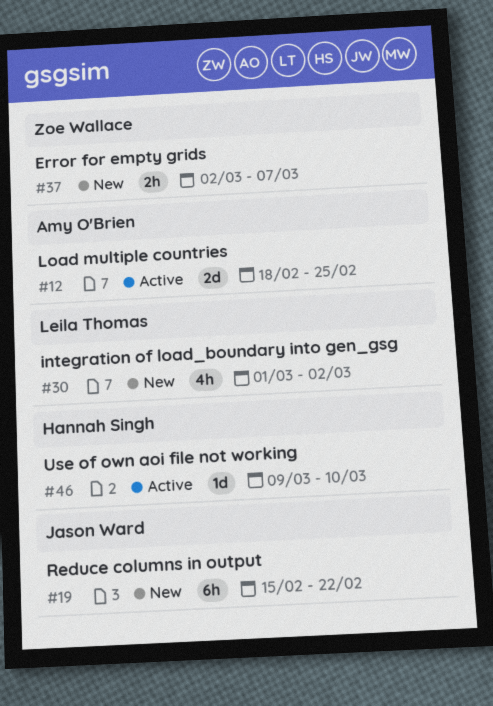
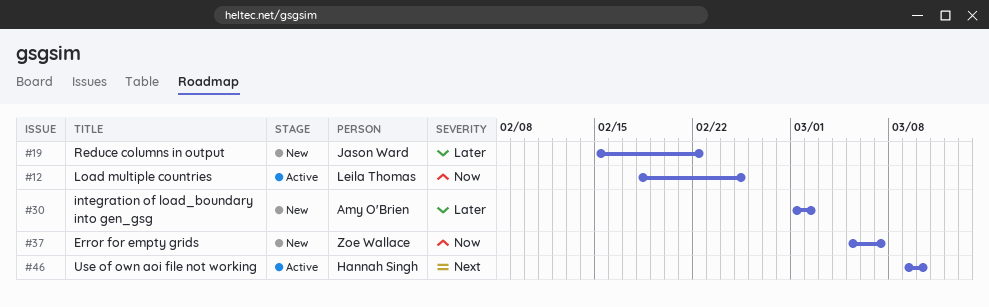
#12, owner: Amy O'Brien -> Leila Thomas
#30, owner: Leila Thomas -> Amy O'Brien
#37, start: Mar 2 -> Mar 5

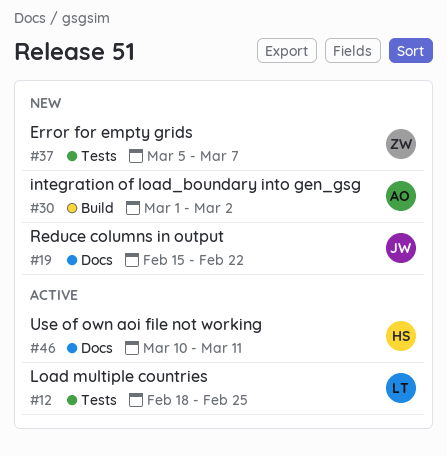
#46, start: Mar 9 -> Mar 10
#46, due: Mar 10 -> Mar 11

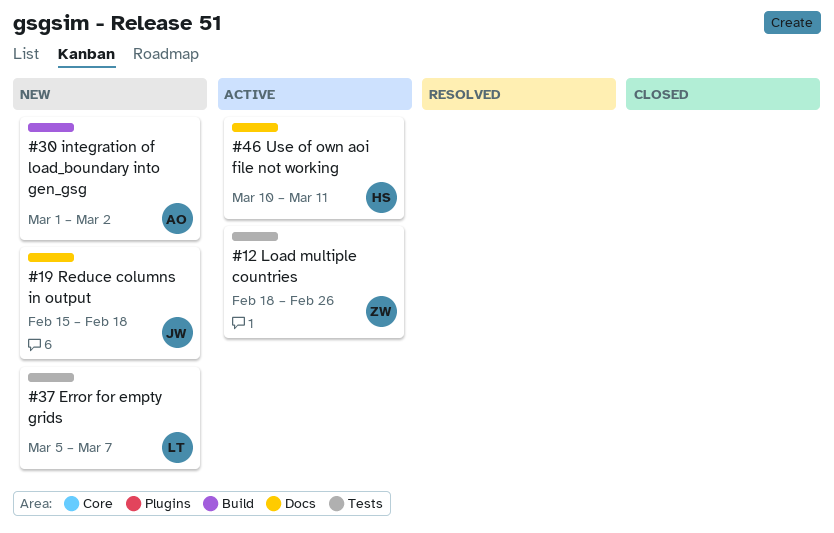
#12, owner: LT -> ZW
#12, due: Feb 25 -> Feb 26
#19, due: Feb 22 -> Feb 18
#37, owner: ZW -> LT

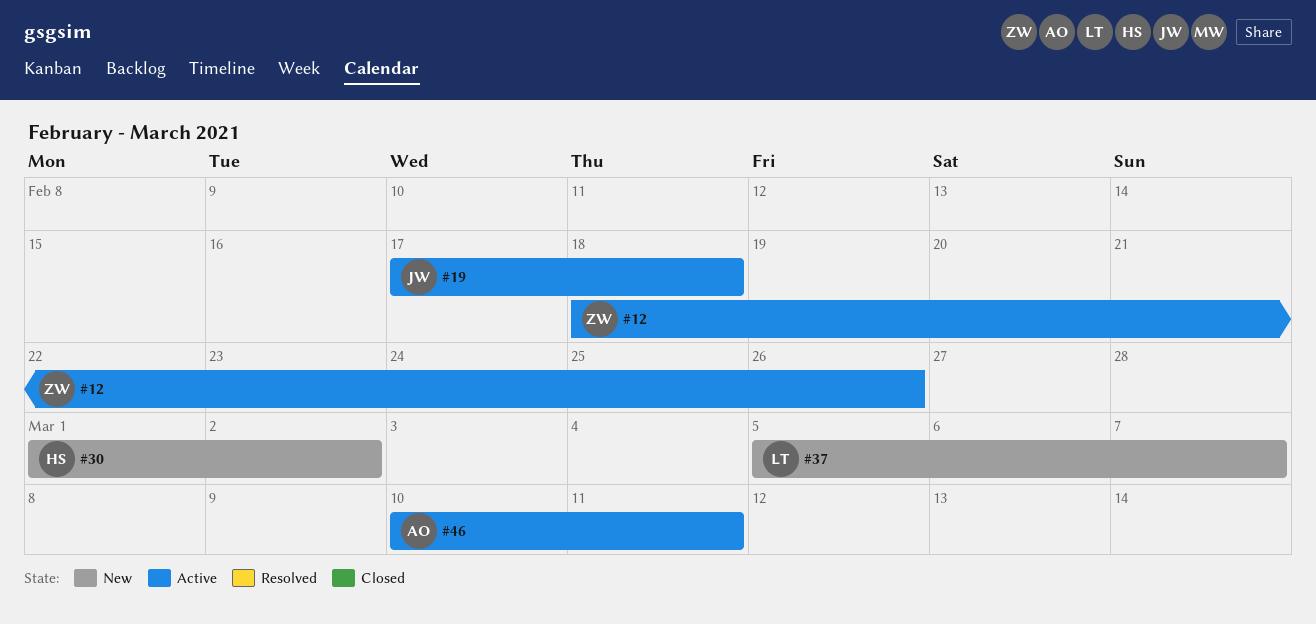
#19, status: New -> Active
#19, start: Feb 15 -> Feb 17
#30, owner: AO -> HS
#46, owner: HS -> AO

